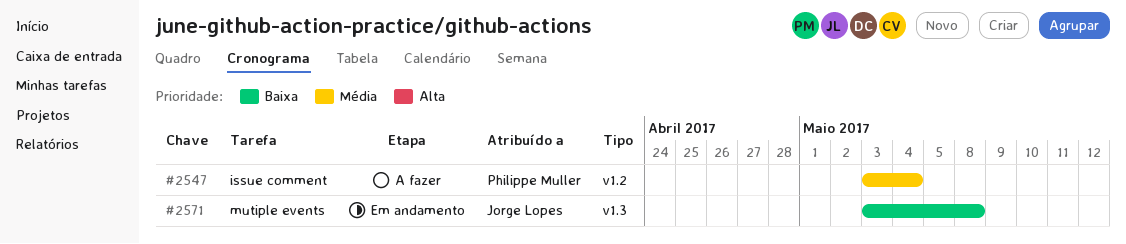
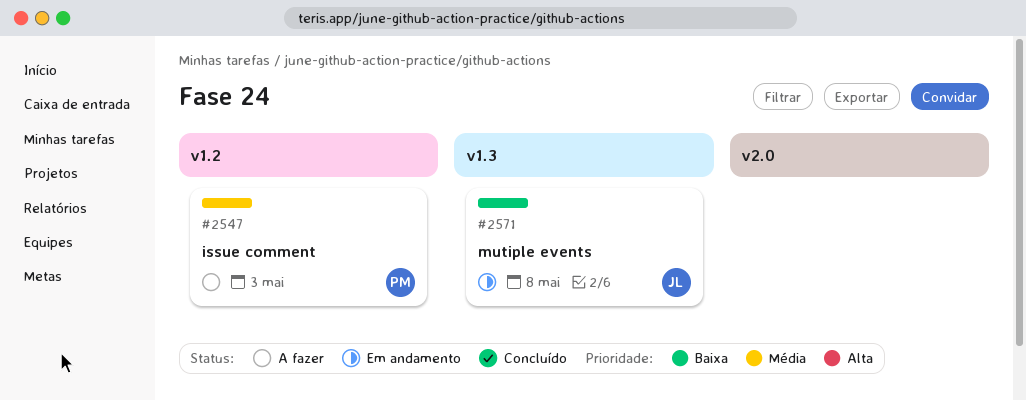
#2547, due: May 4 -> May 3

